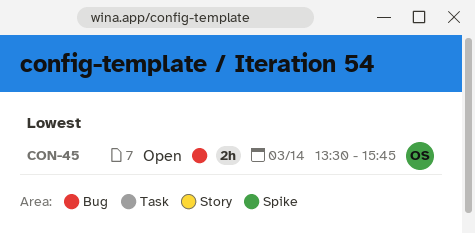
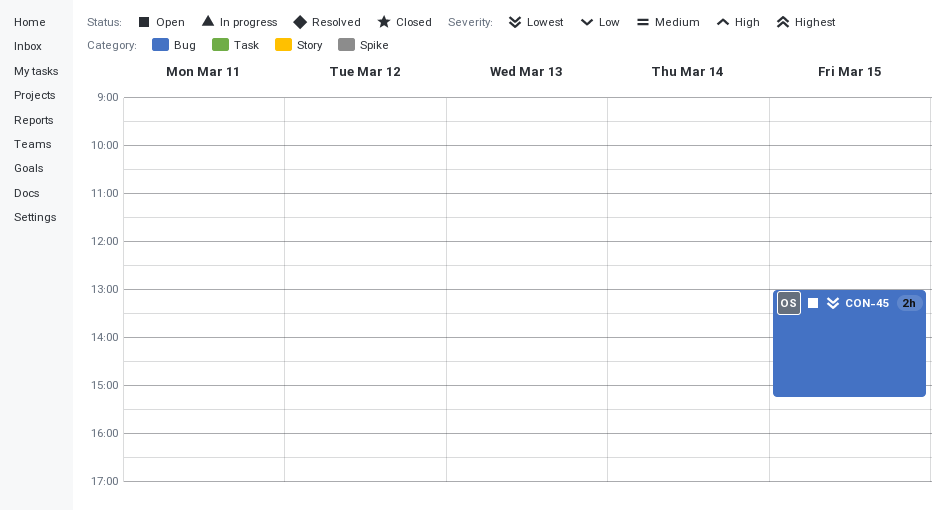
CON-45, day: Mar 14 -> Mar 15
CON-45, begins: 13:30 -> 13:00
CON-45, ends: 15:45 -> 15:15

